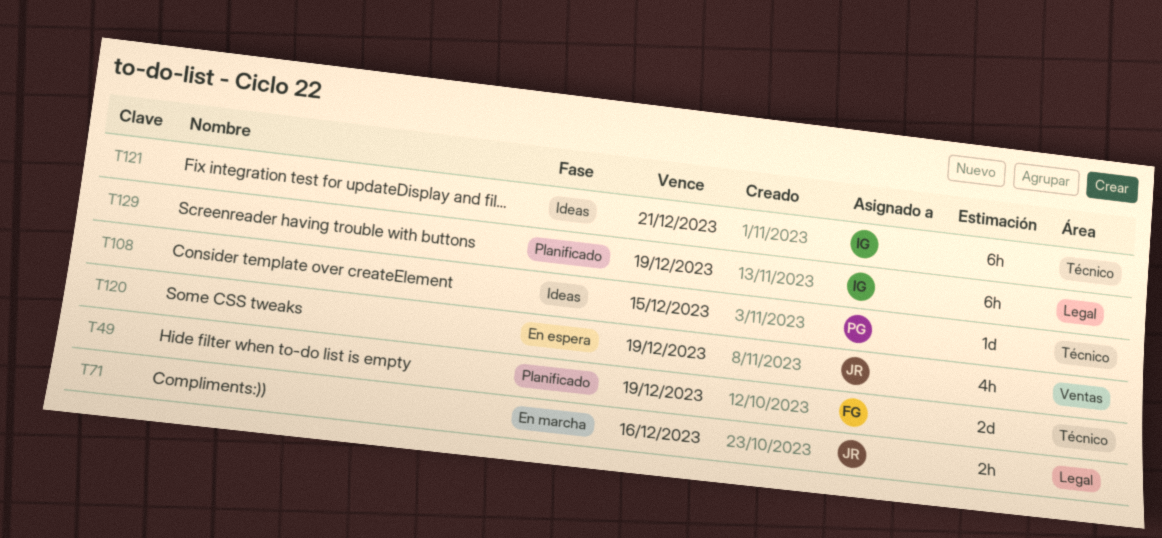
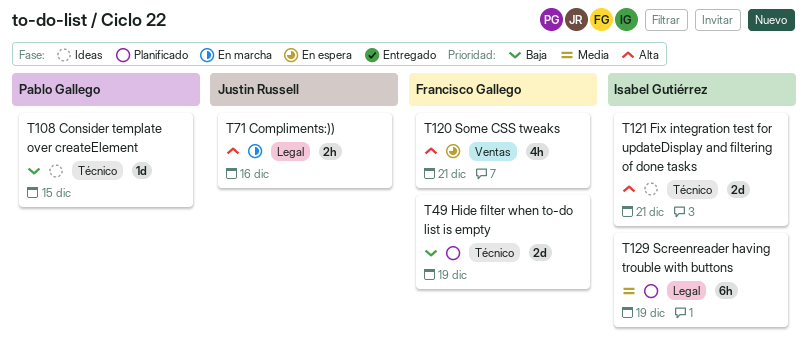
T120, owner: Justin Russell -> Francisco Gallego
T120, due: Dec 19 -> Dec 21
T121, estimate: 6h -> 2d

